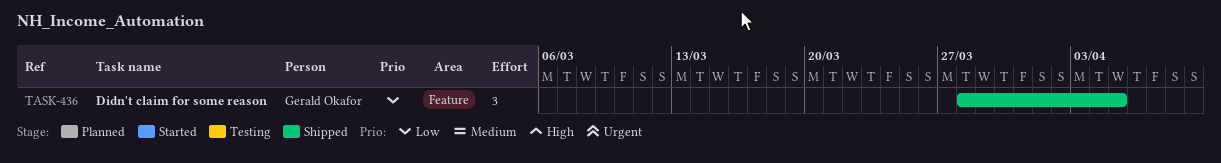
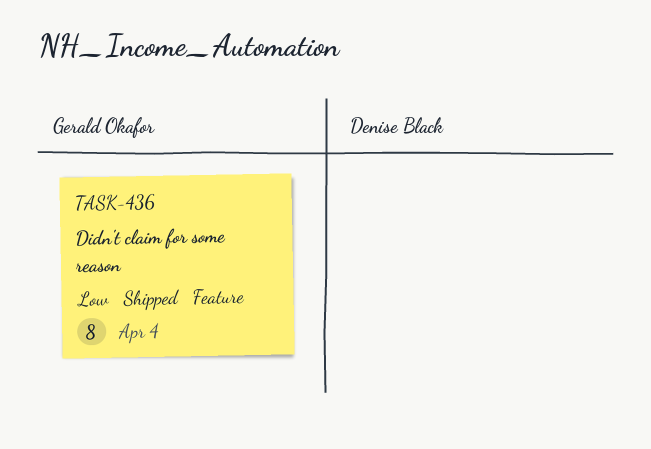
TASK-436, estimate: 3 -> 8
TASK-436, due: Apr 5 -> Apr 4

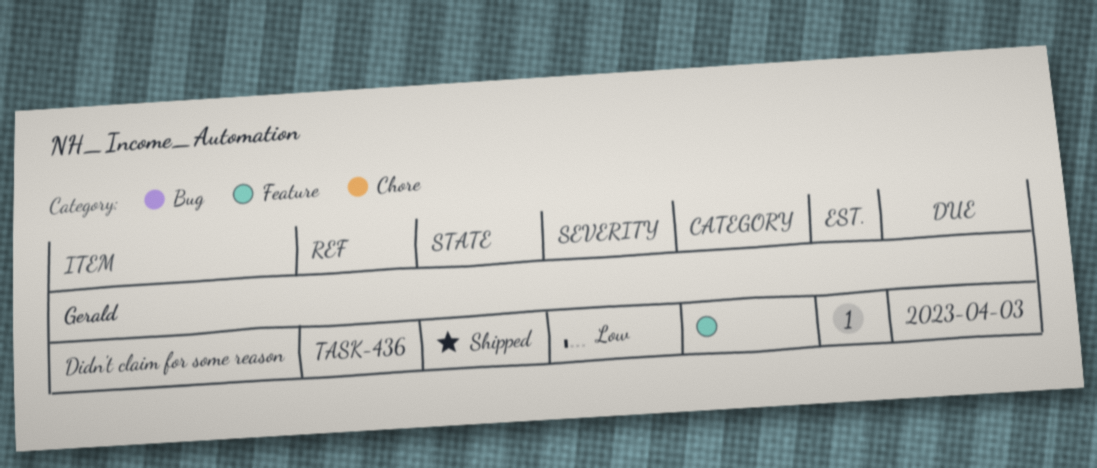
TASK-436, estimate: 8 -> 1
TASK-436, due: Apr 4 -> Apr 3

